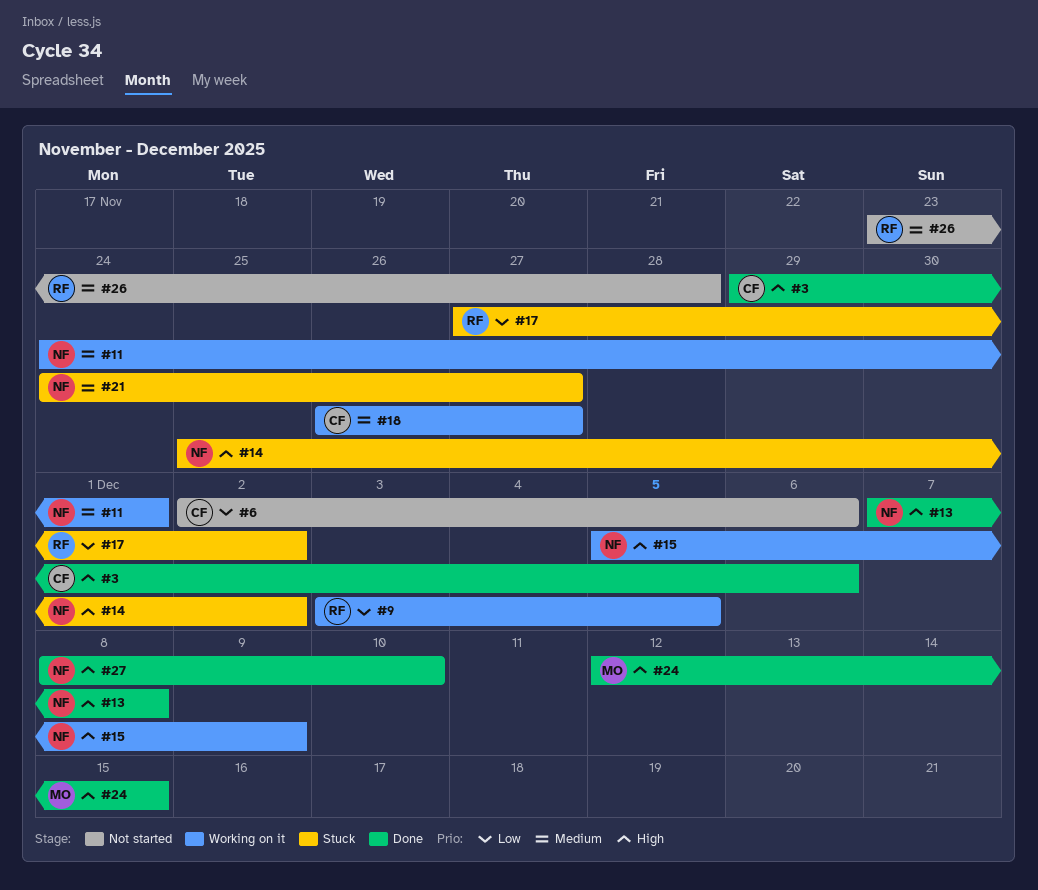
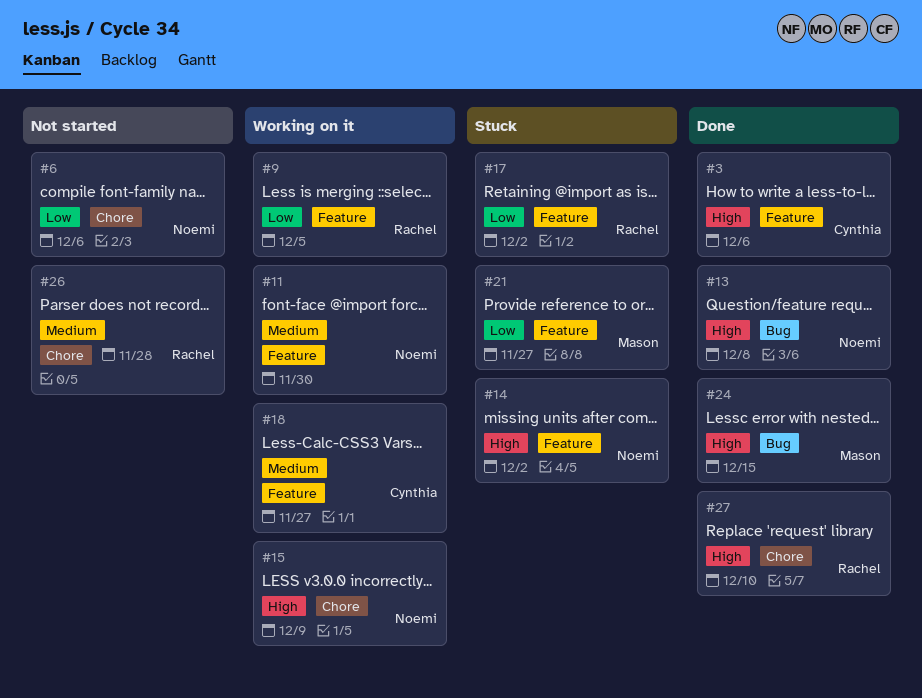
#6, owner: Cynthia -> Noemi
#11, due: Dec 1 -> Nov 30
#21, owner: Noemi -> Mason
#21, priority: Medium -> Low
#27, owner: Noemi -> Rachel

